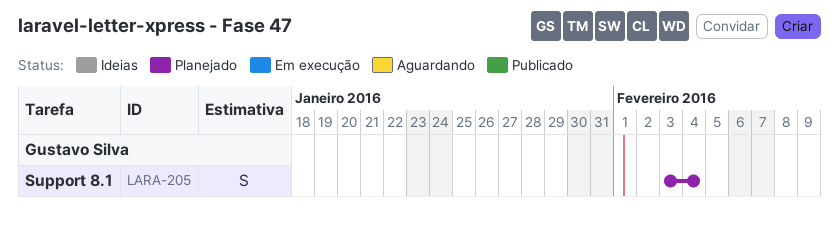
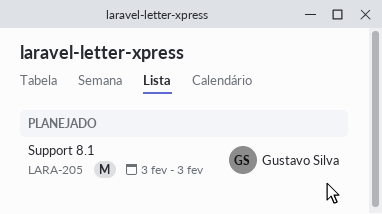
LARA-205, estimate: S -> M
LARA-205, due: Feb 4 -> Feb 3

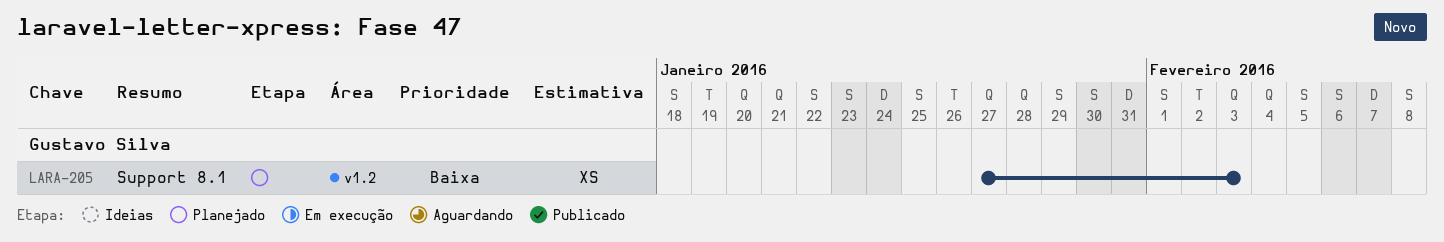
LARA-205, estimate: M -> XS
LARA-205, start: Feb 3 -> Jan 27

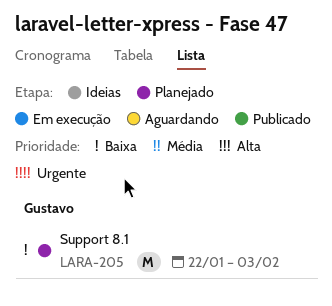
LARA-205, estimate: XS -> M
LARA-205, start: Jan 27 -> Jan 22

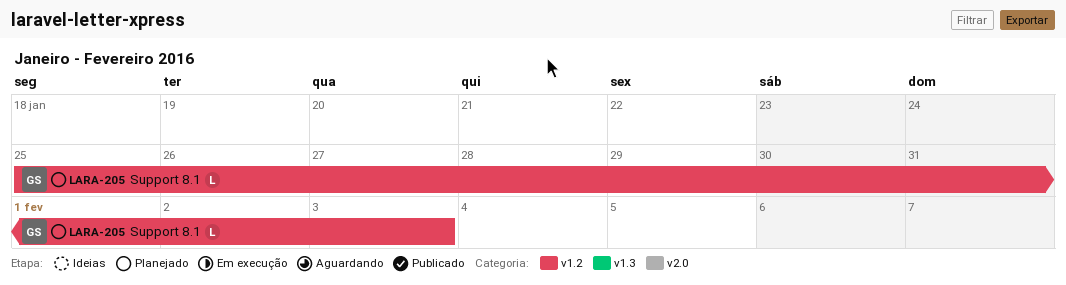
LARA-205, estimate: M -> L
LARA-205, start: Jan 22 -> Jan 25

